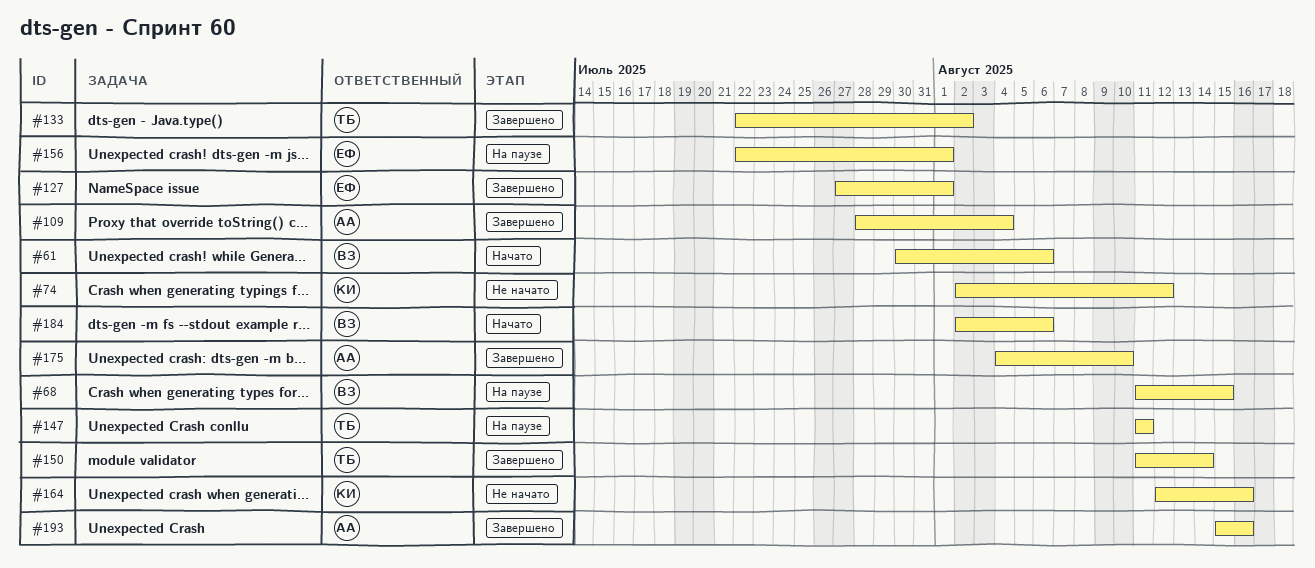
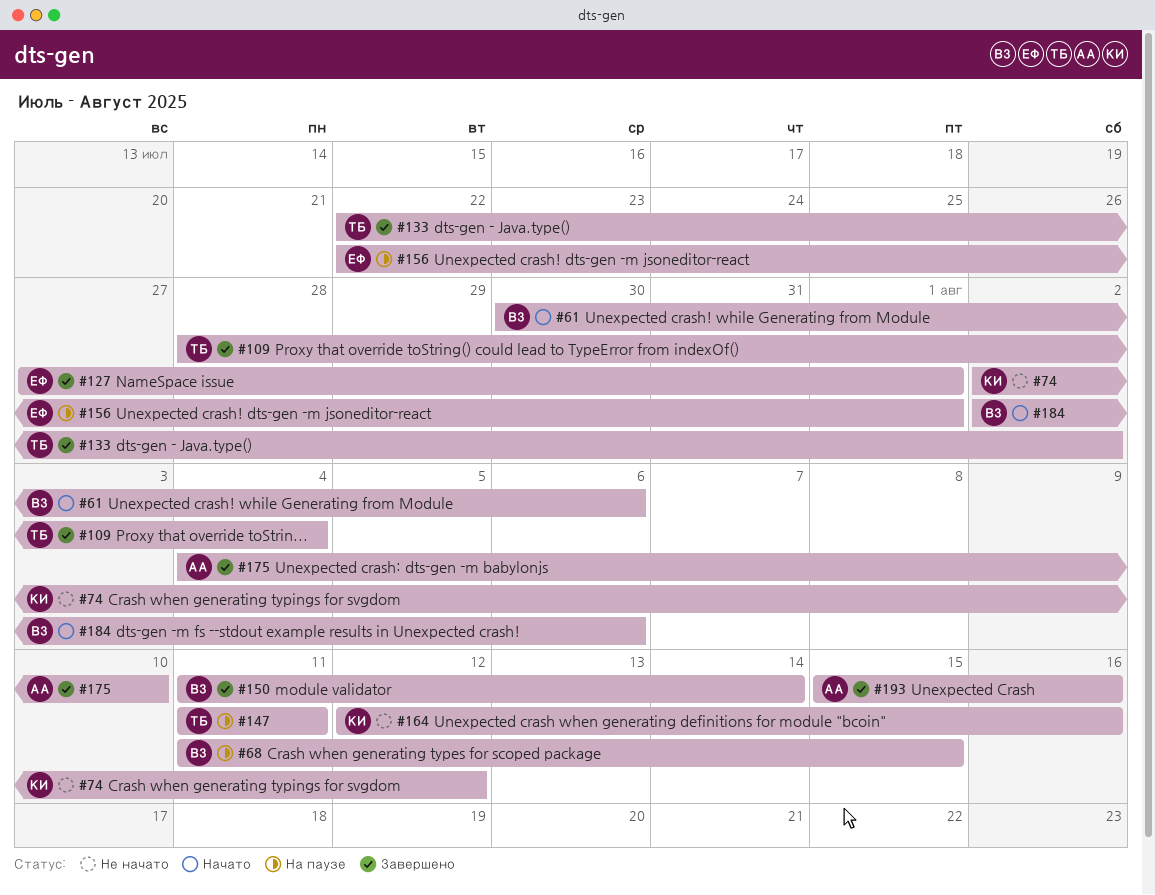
#109, owner: АА -> ТБ
#150, owner: ТБ -> ВЗ

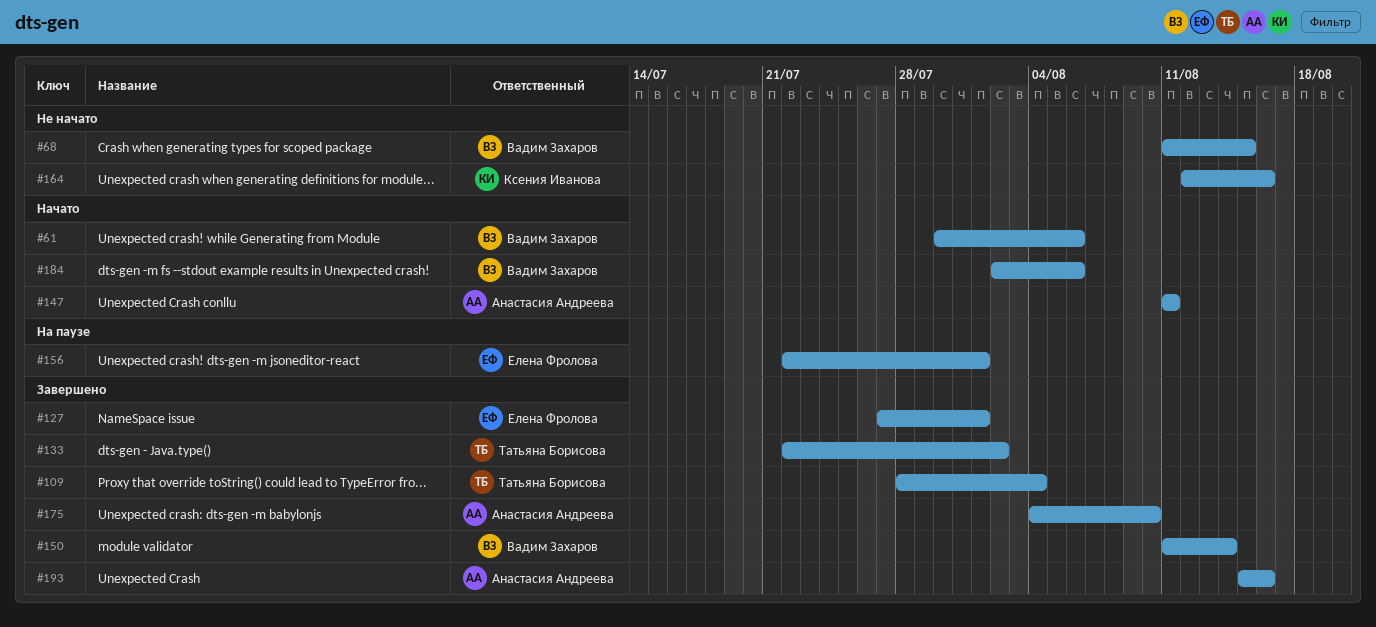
#68, status: На паузе -> Не начато
#74: present -> none
#147, status: На паузе -> Начато
#147, owner: Татьяна Борисова -> Анастасия Андреева

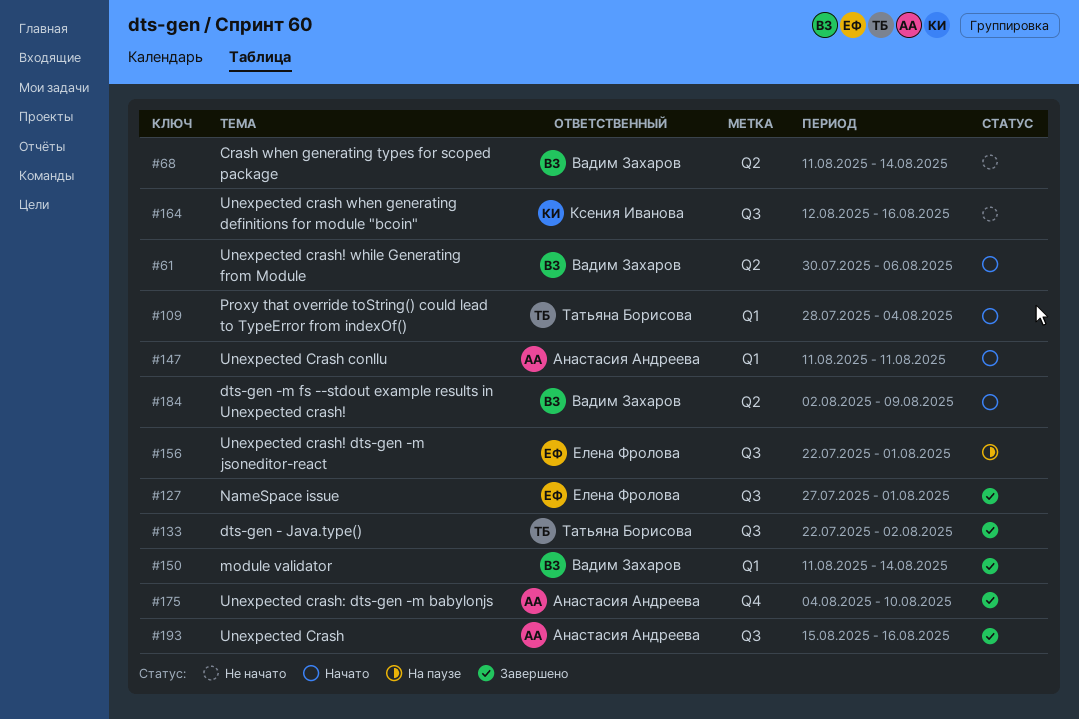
#68, due: Aug 15 -> Aug 14
#109, status: Завершено -> Начато
#184, due: Aug 6 -> Aug 9

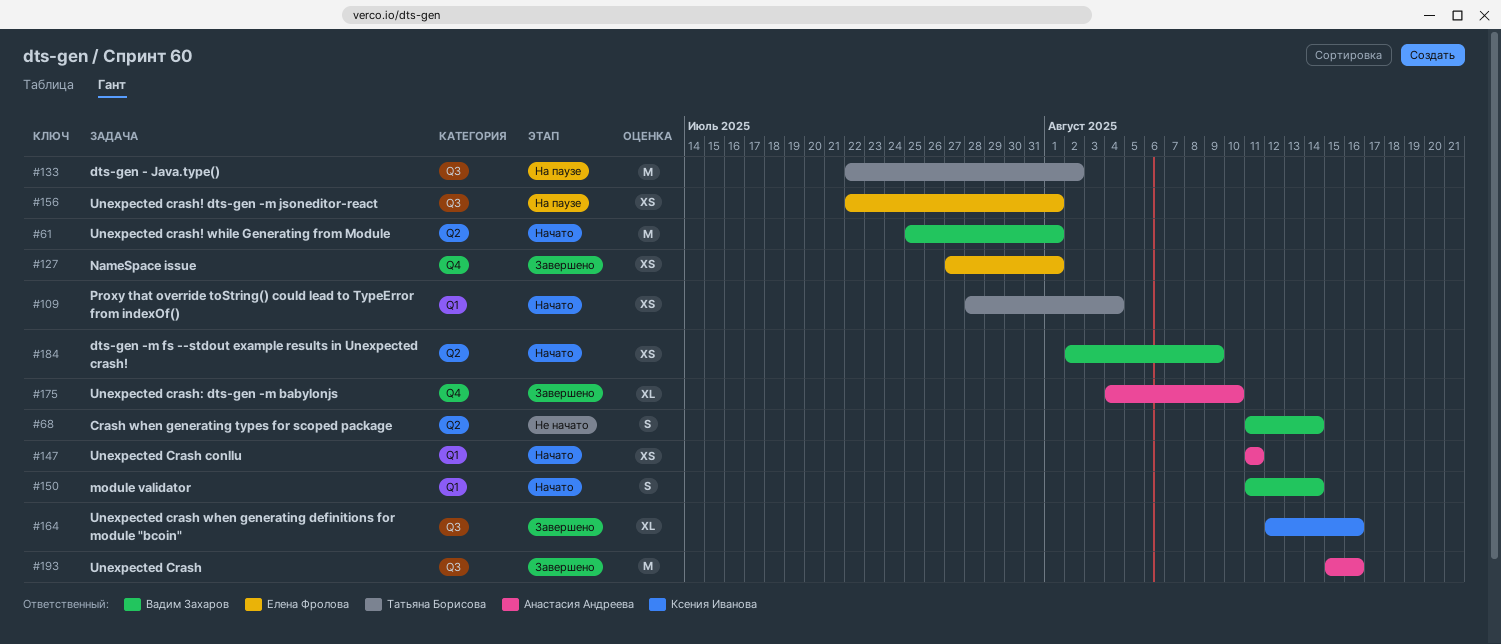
#61, start: Jul 30 -> Jul 25
#61, due: Aug 6 -> Aug 1
#127, label: Q3 -> Q4
#133, status: Завершено -> На паузе
#150, status: Завершено -> Начато
#164, status: Не начато -> Завершено

